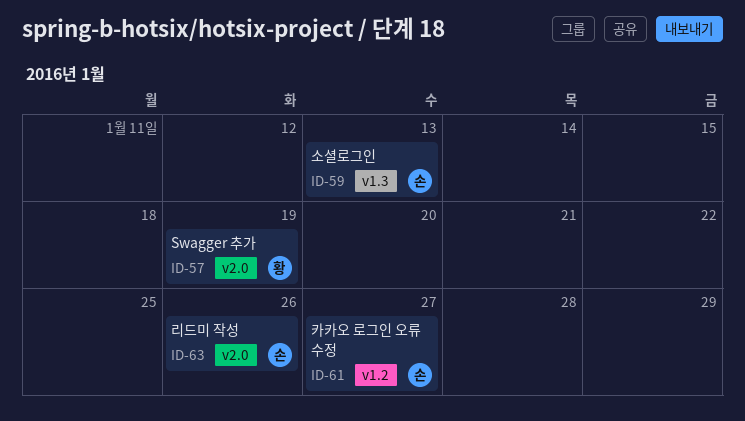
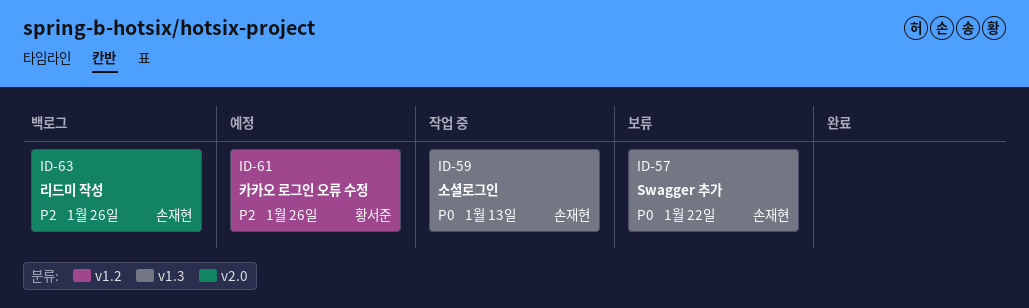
ID-57, owner: 황서준 -> 손재현
ID-57, label: v2.0 -> v1.3
ID-57, due: Jan 19 -> Jan 22
ID-61, owner: 손재현 -> 황서준
ID-61, due: Jan 27 -> Jan 26

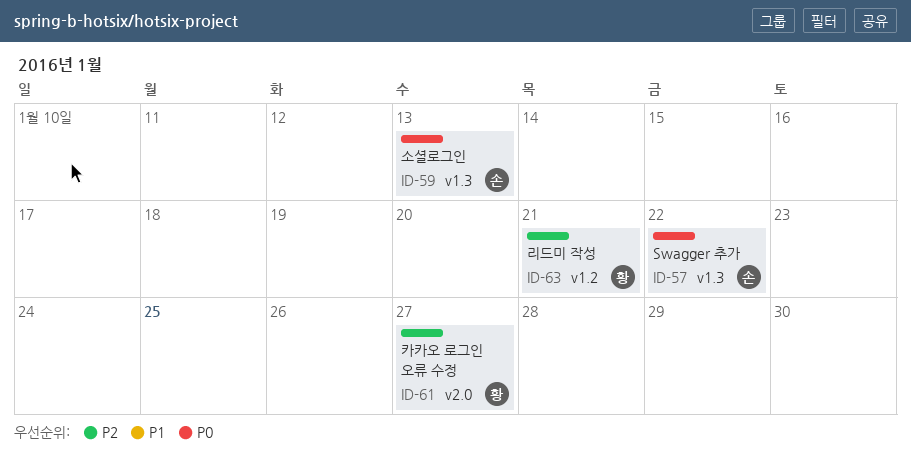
ID-61, label: v1.2 -> v2.0
ID-61, due: Jan 26 -> Jan 27
ID-63, owner: 손재현 -> 황서준
ID-63, label: v2.0 -> v1.2
ID-63, due: Jan 26 -> Jan 21

